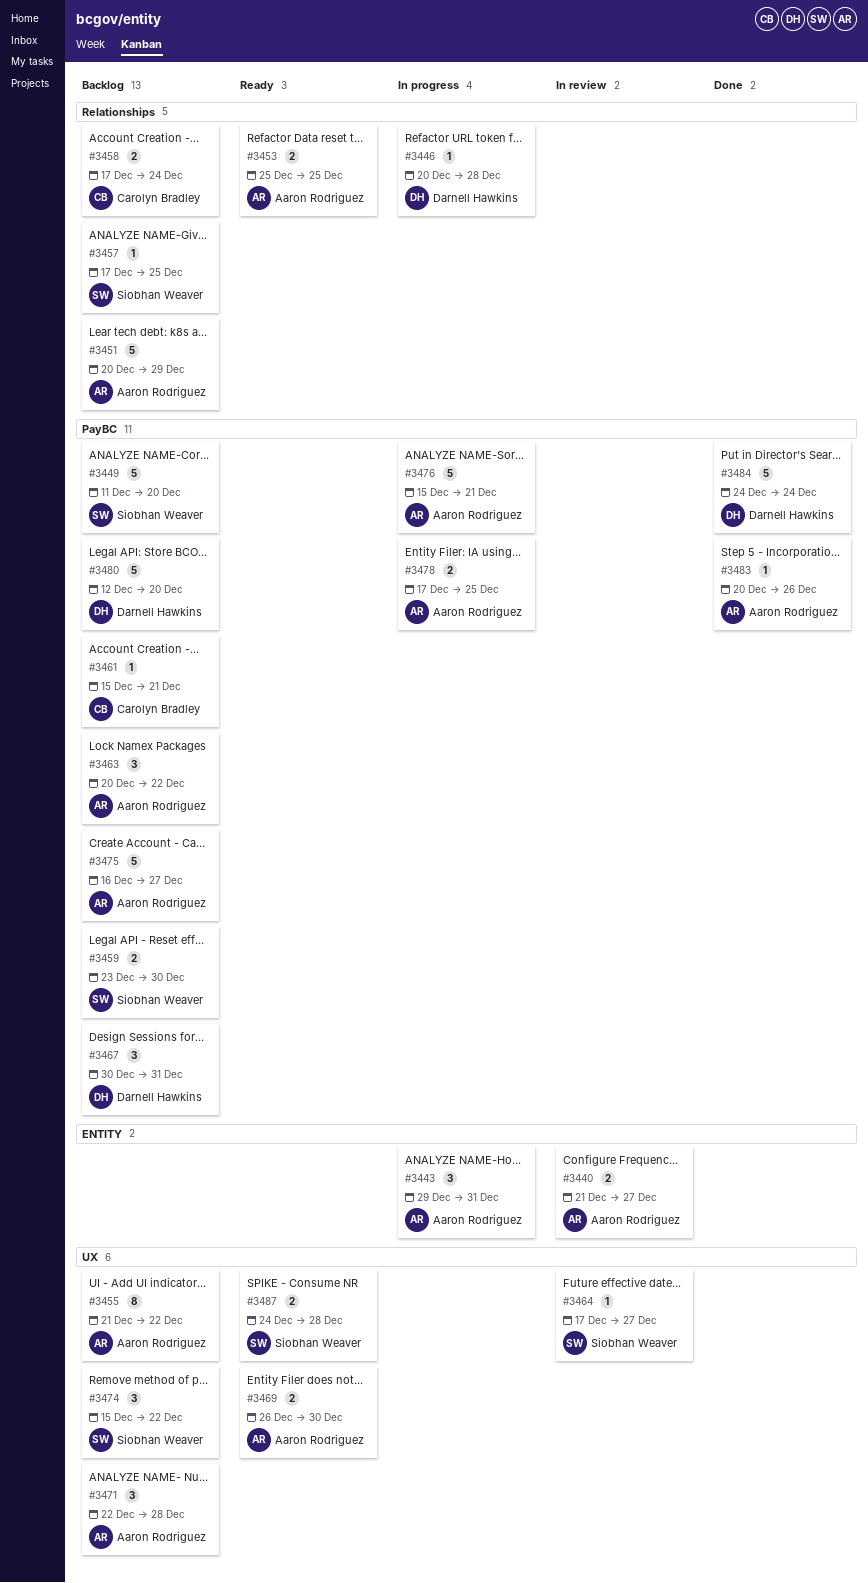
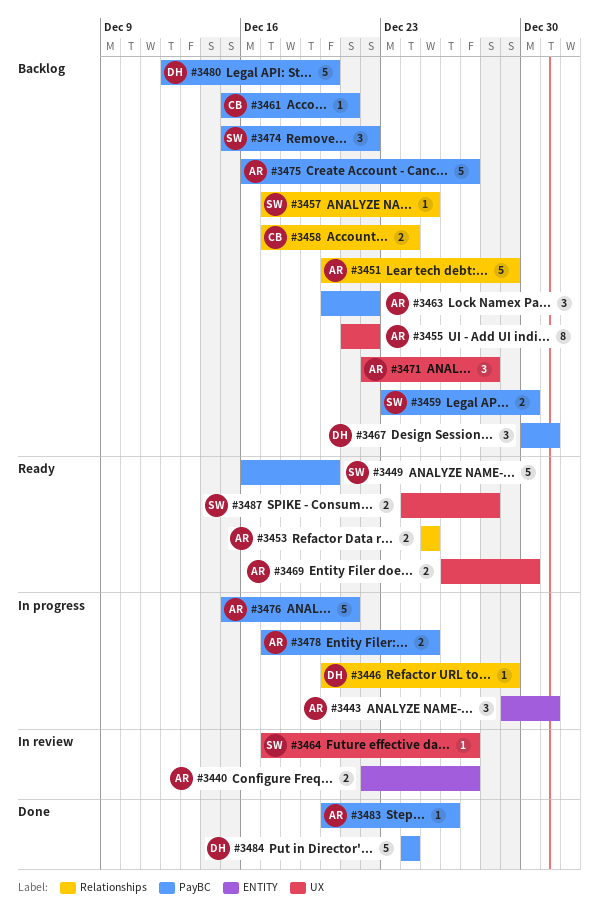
#3440, start: Dec 21 -> Dec 22
#3446, due: Dec 28 -> Dec 29
#3449, status: Backlog -> Ready
#3449, start: Dec 11 -> Dec 16
#3474, label: UX -> PayBC

